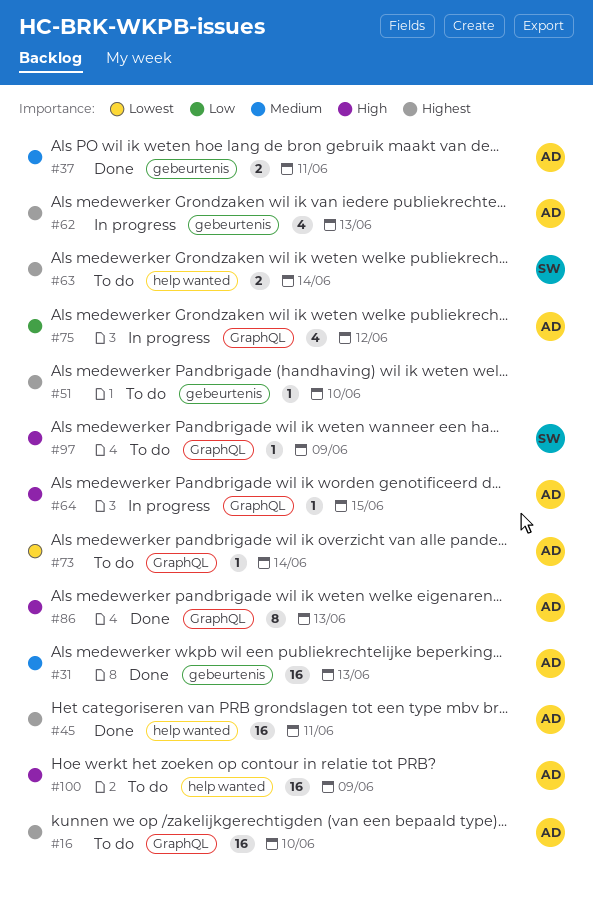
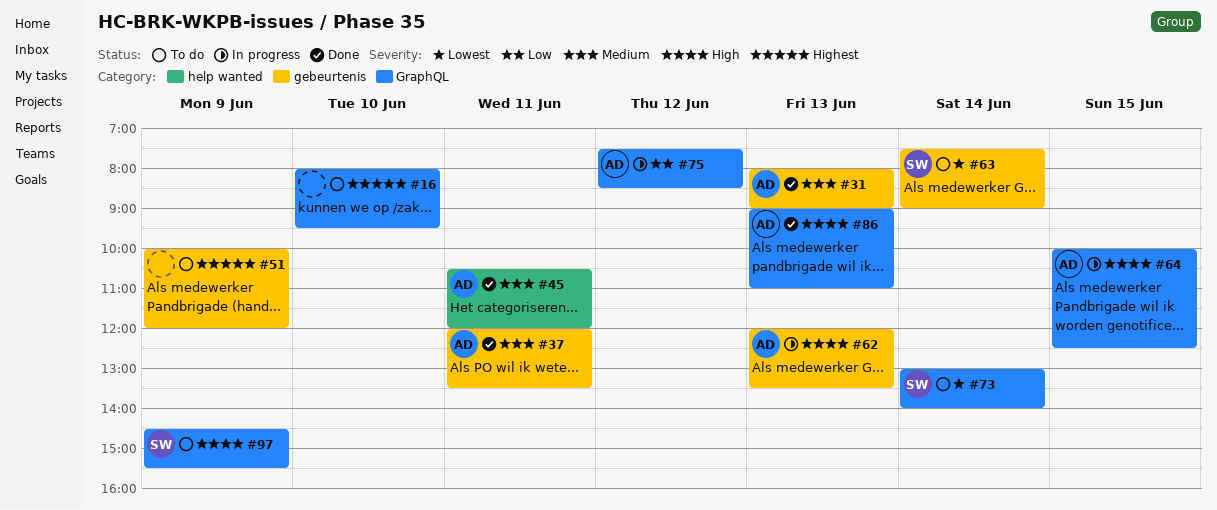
#16, owner: AD -> none
#45, priority: Highest -> Medium
#51, day: Jun 10 -> Jun 9
#62, priority: Highest -> High
#63, priority: Highest -> Lowest
#63, label: help wanted -> gebeurtenis
#73, owner: AD -> SW
#100: present -> none

